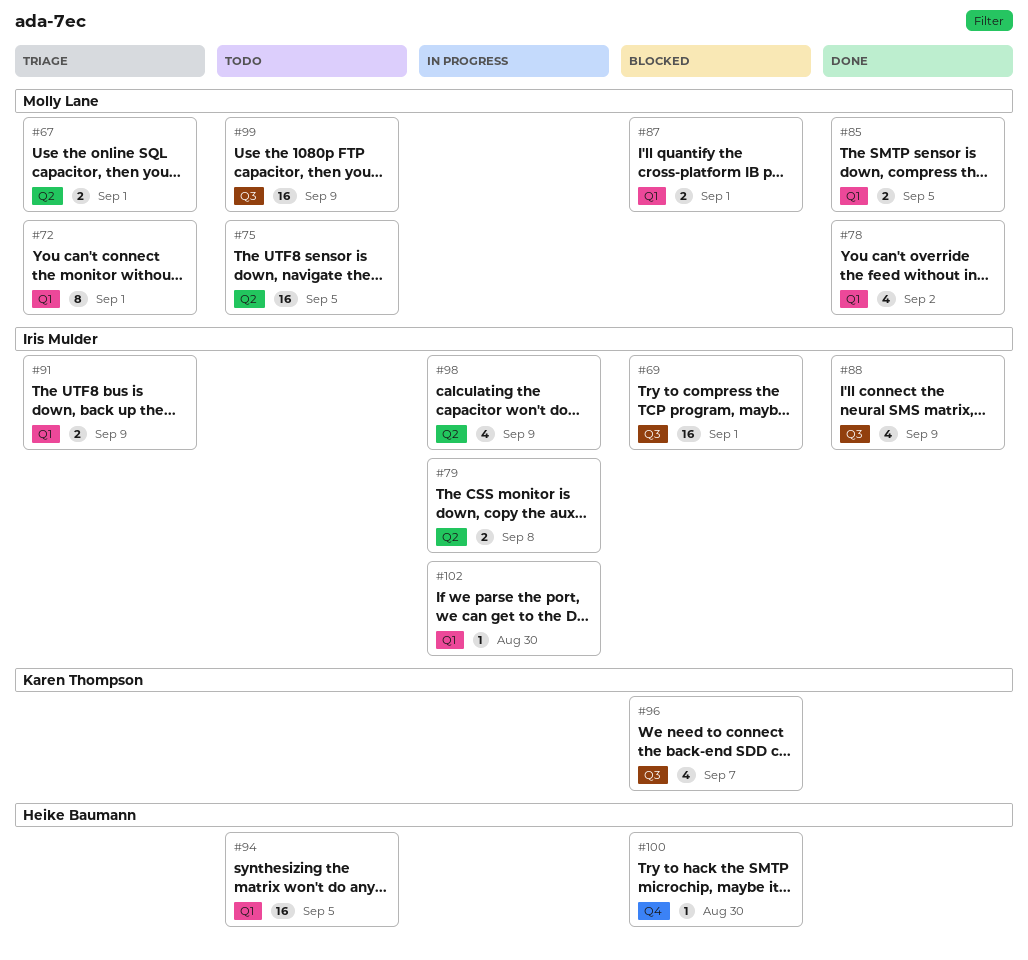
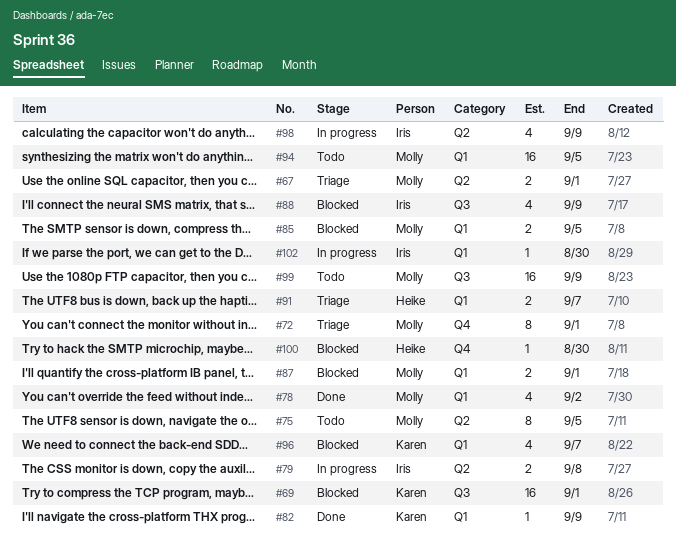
#69, owner: Iris Mulder -> Karen Thompson
#72, label: Q1 -> Q4
#75, estimate: 16 -> 8
#82: none -> present
#85, status: Done -> Blocked
#88, status: Done -> Blocked
#91, owner: Iris Mulder -> Heike Baumann
#91, due: Sep 9 -> Sep 7
#94, owner: Heike Baumann -> Molly Lane
#96, label: Q3 -> Q1

